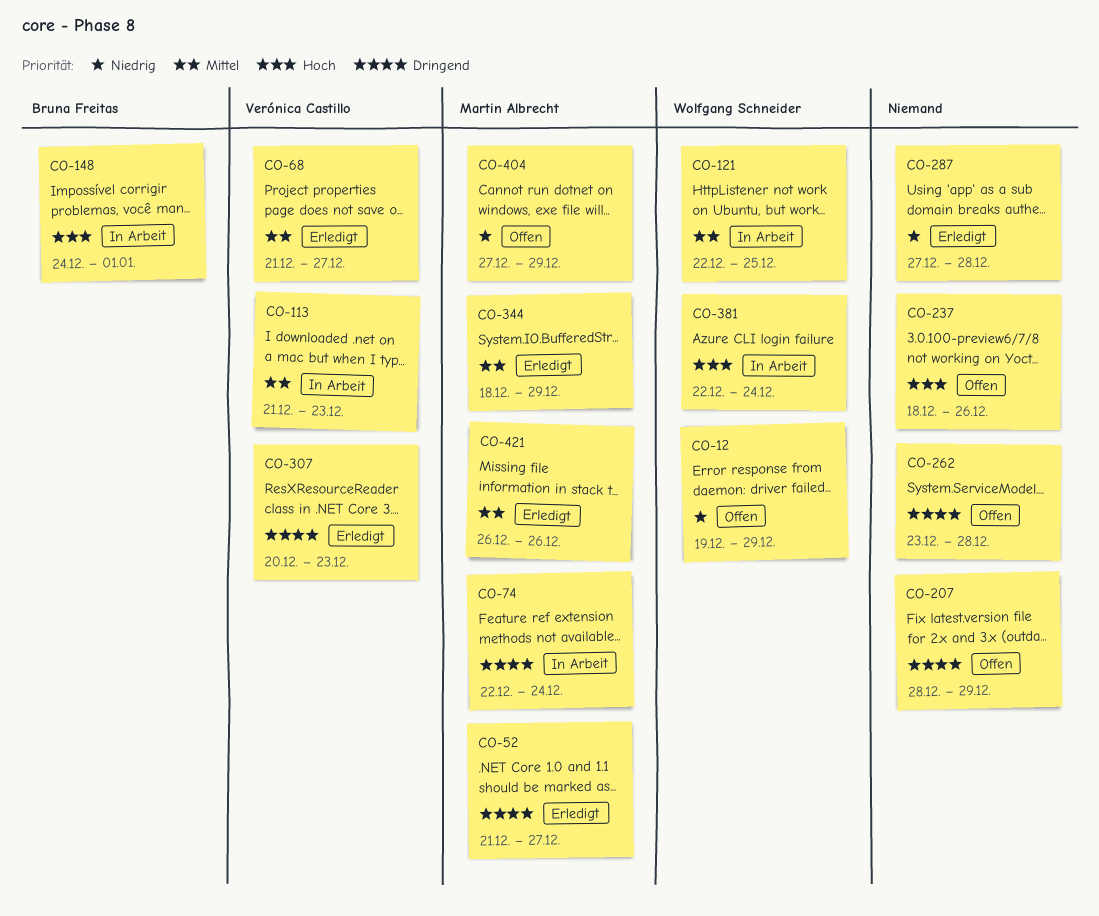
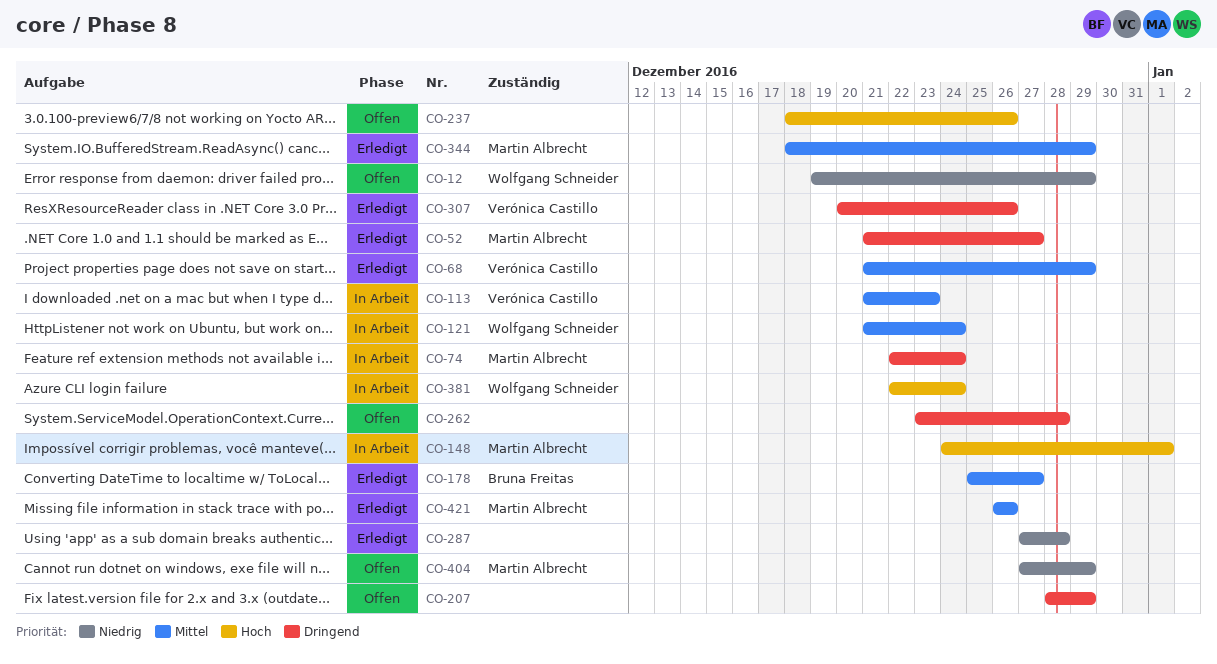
CO-68, due: Dec 27 -> Dec 29
CO-121, start: Dec 22 -> Dec 21
CO-121, due: Dec 25 -> Dec 24
CO-148, owner: Bruna Freitas -> Martin Albrecht
CO-178: none -> present
CO-307, due: Dec 23 -> Dec 26

